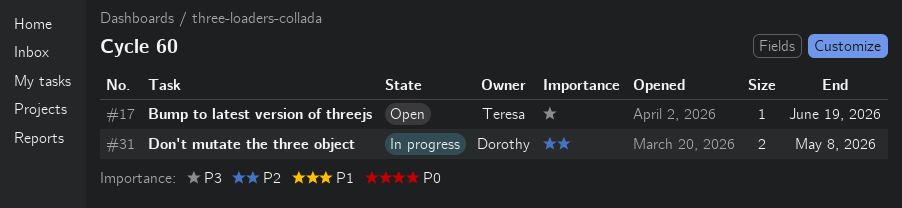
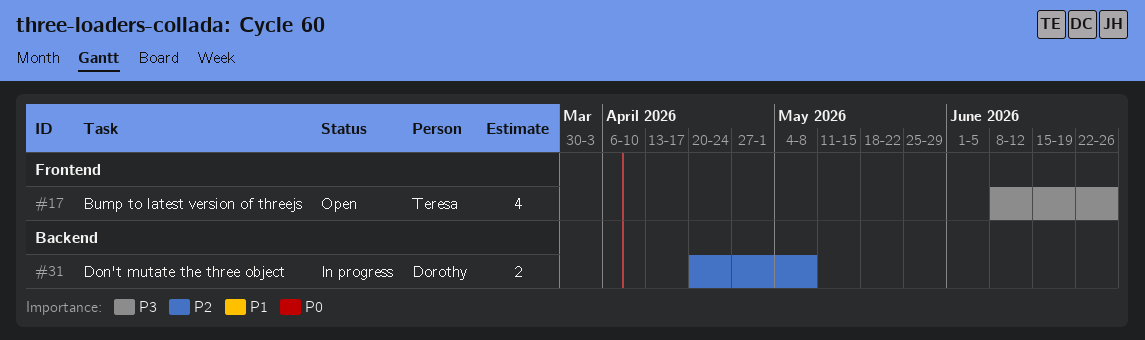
#17, estimate: 1 -> 4
#17, due: Jun 19 -> Jun 26

